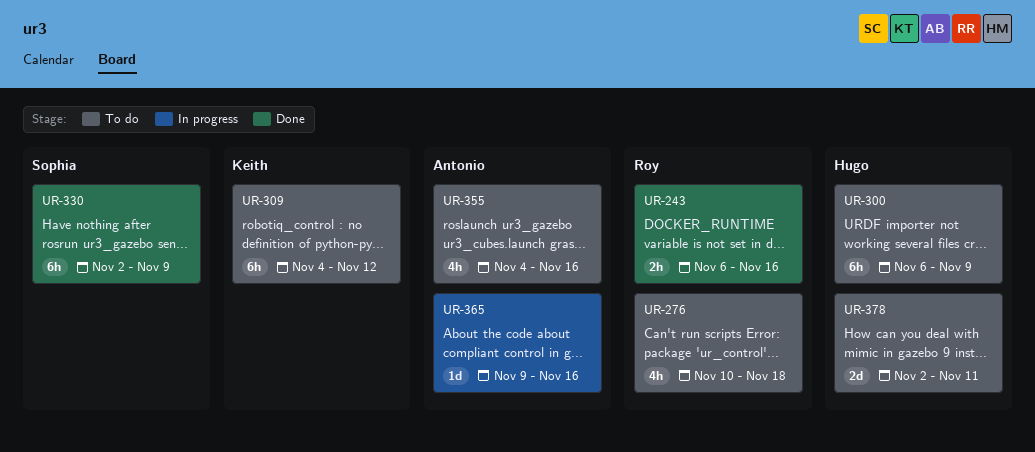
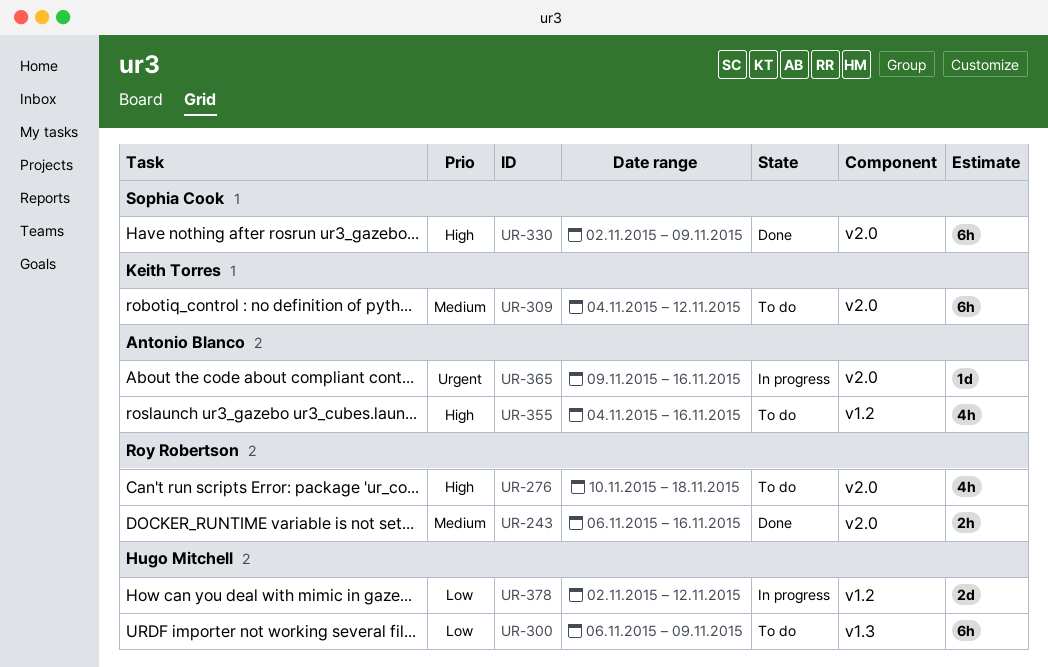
UR-378, status: To do -> In progress
UR-378, due: Nov 11 -> Nov 12

